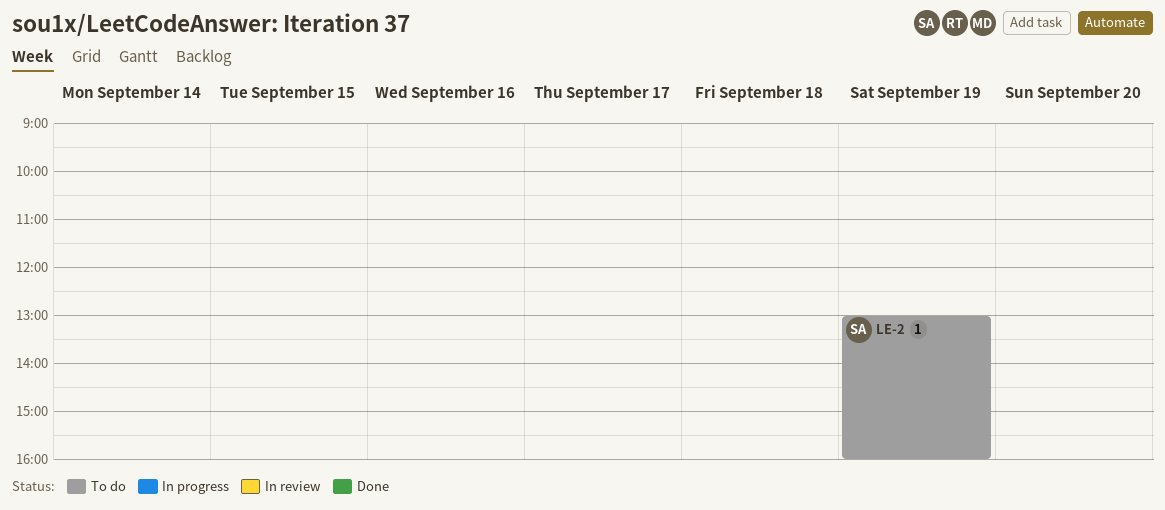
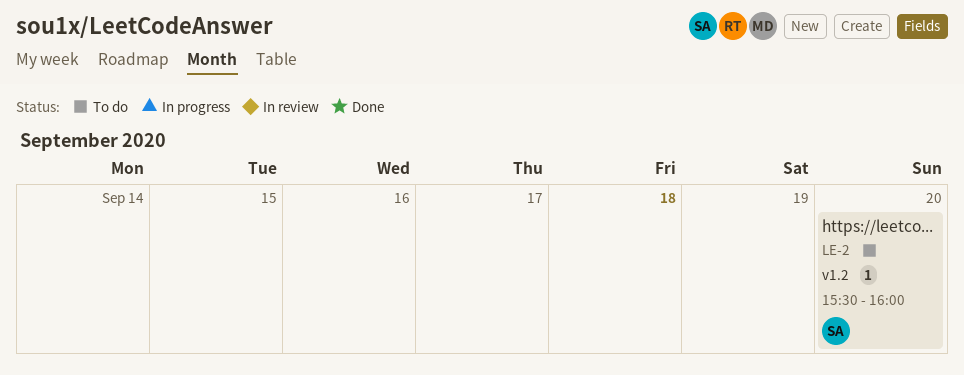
LE-2, day: Sep 19 -> Sep 20
LE-2, begins: 13:00 -> 15:30

